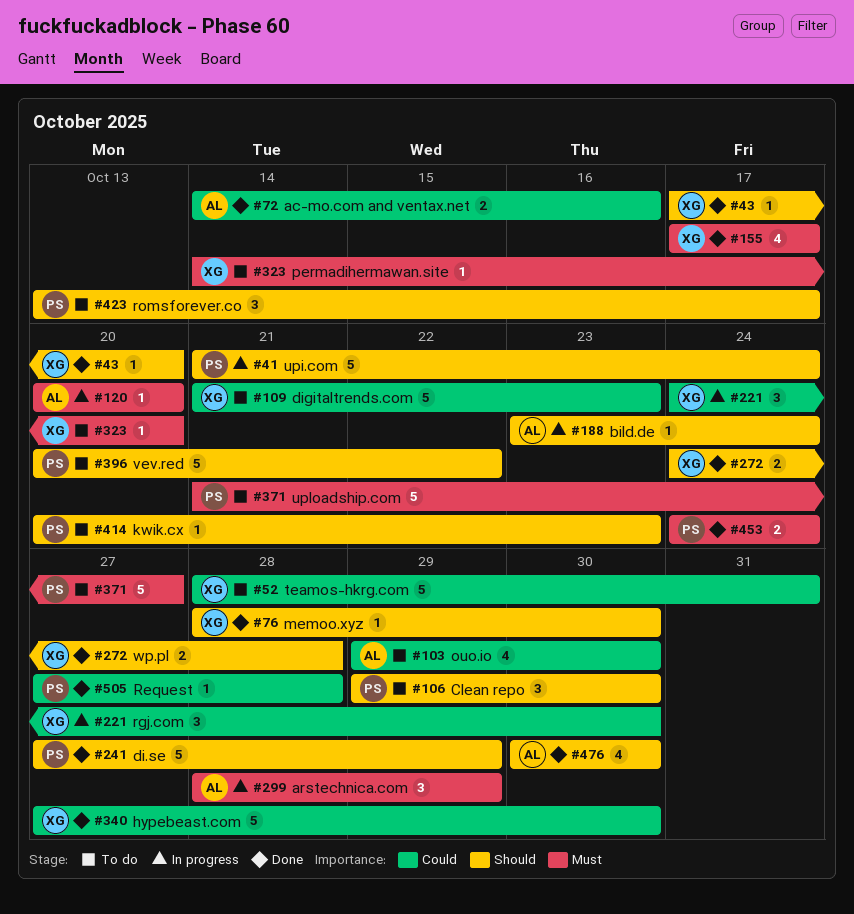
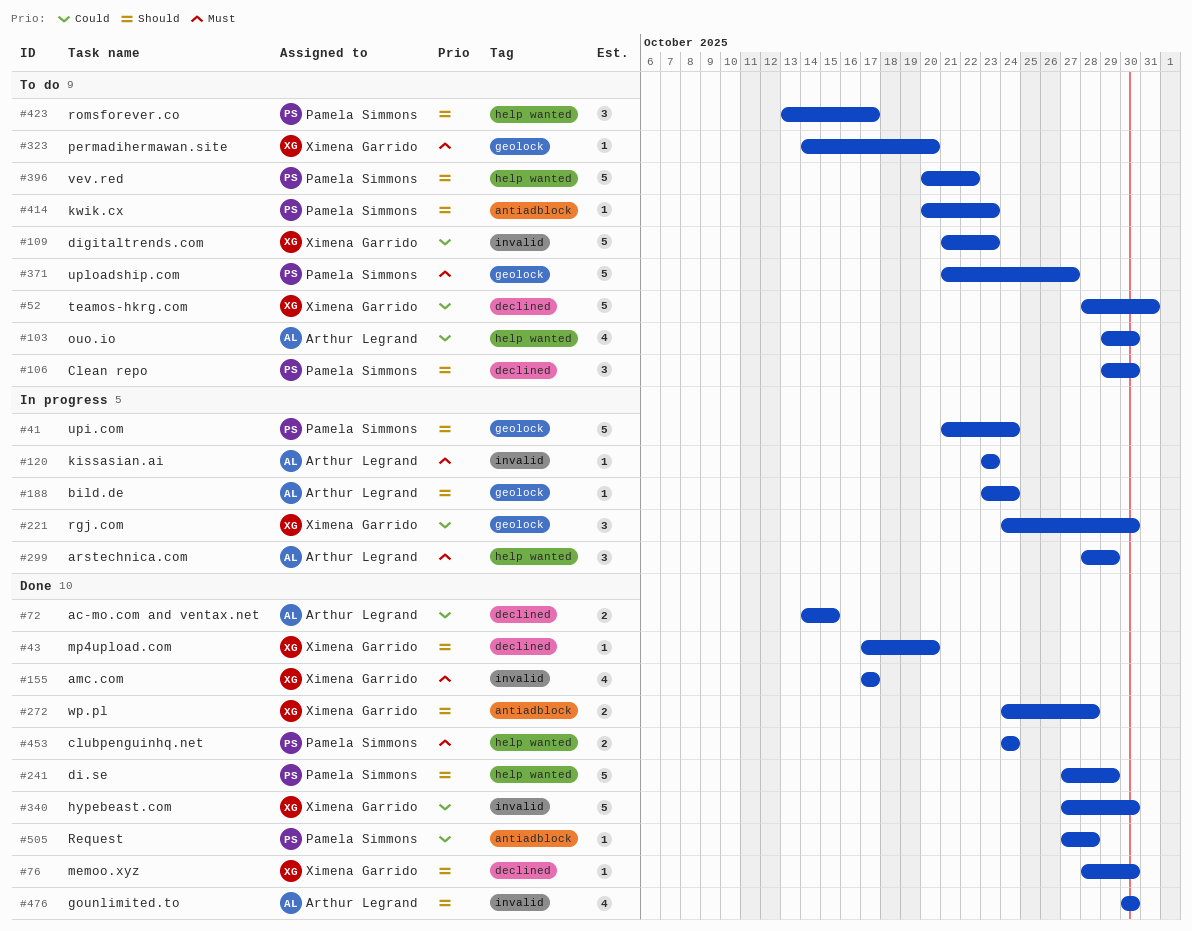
#72, due: Oct 16 -> Oct 15
#120, start: Oct 20 -> Oct 23
#120, due: Oct 20 -> Oct 23

